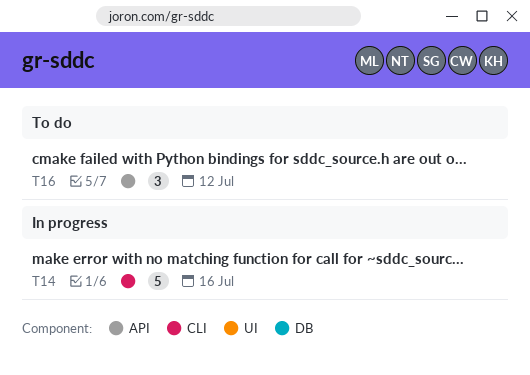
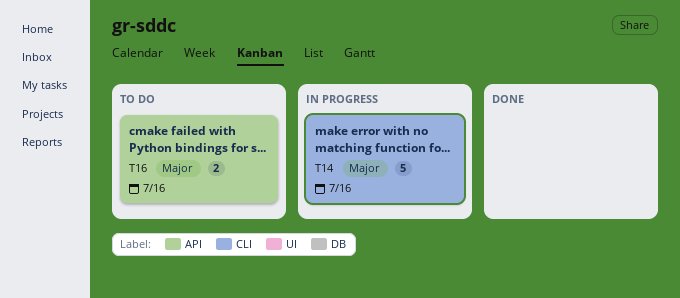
T16, estimate: 3 -> 2
T16, due: Jul 12 -> Jul 16

